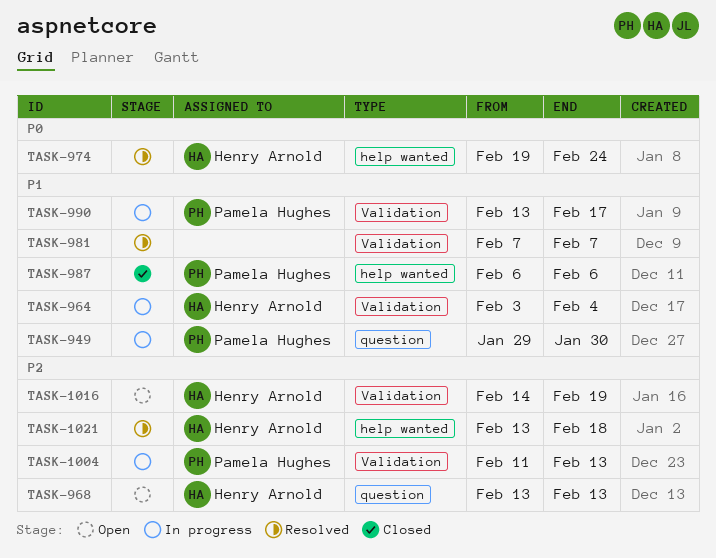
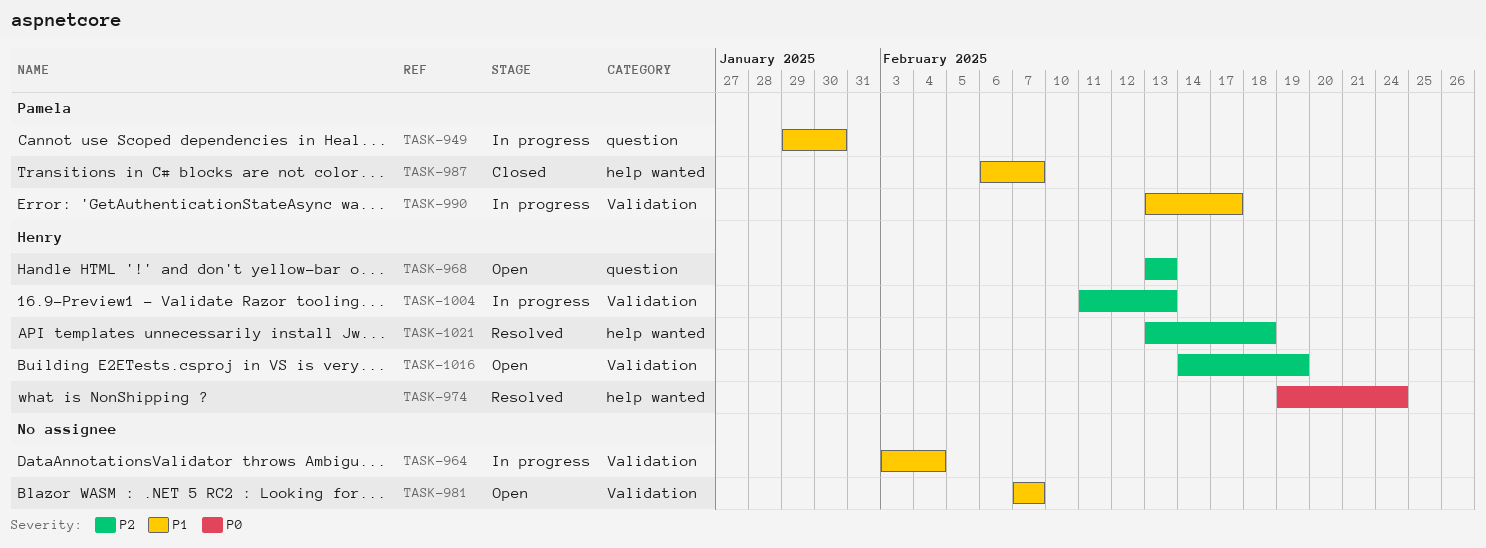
TASK-964, owner: Henry Arnold -> none
TASK-981, status: Resolved -> Open
TASK-987, due: Feb 6 -> Feb 7
TASK-1004, owner: Pamela Hughes -> Henry Arnold

